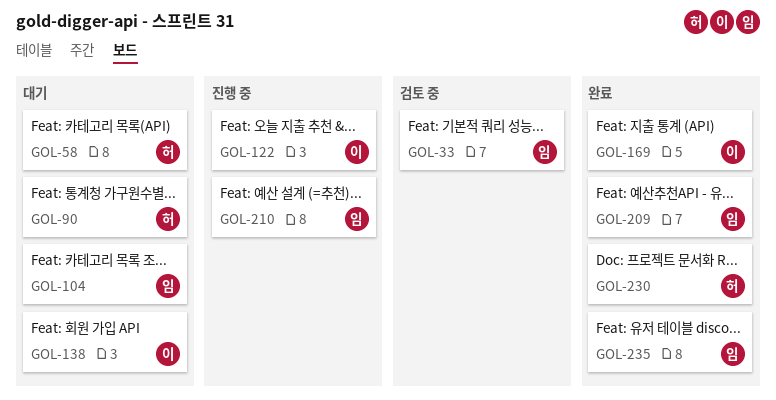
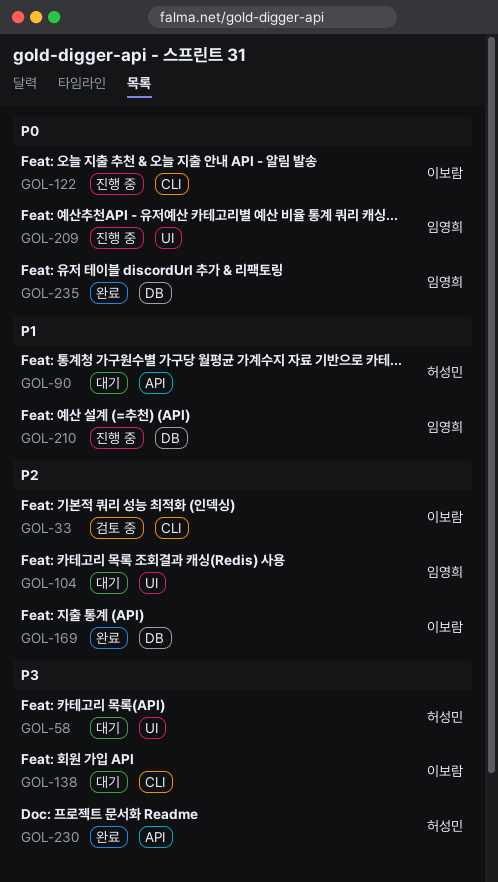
GOL-33, owner: 임영희 -> 이보람
GOL-209, status: 완료 -> 진행 중

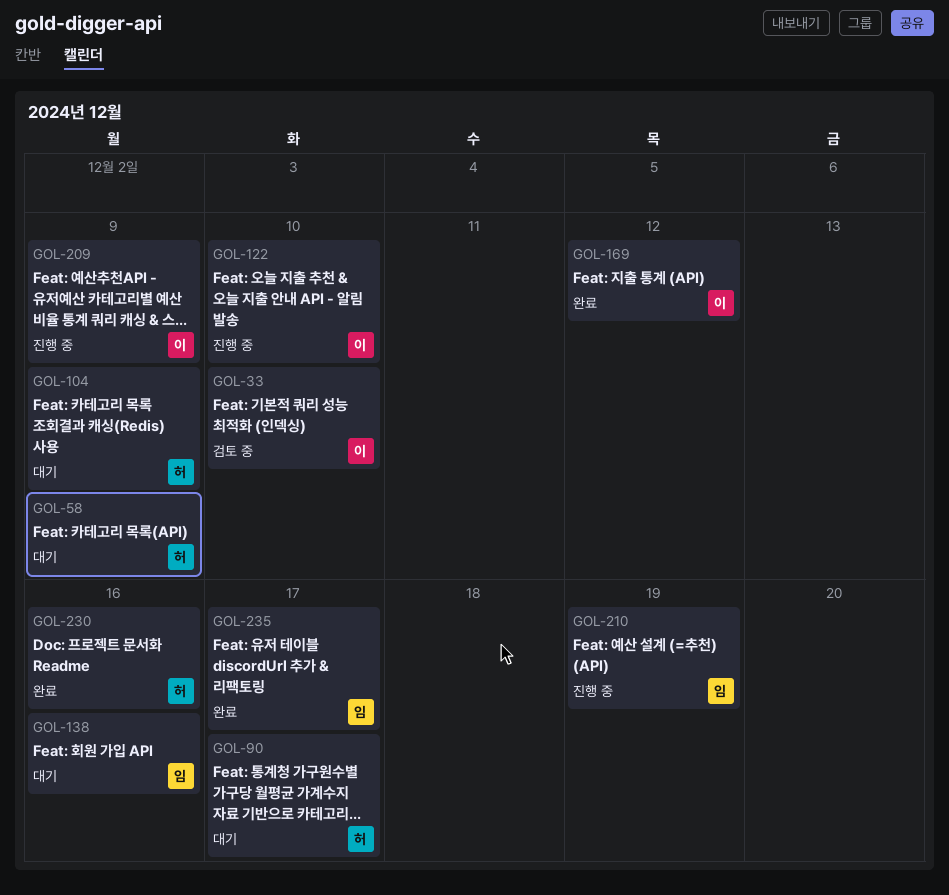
GOL-104, owner: 임영희 -> 허성민
GOL-138, owner: 이보람 -> 임영희
GOL-209, owner: 임영희 -> 이보람

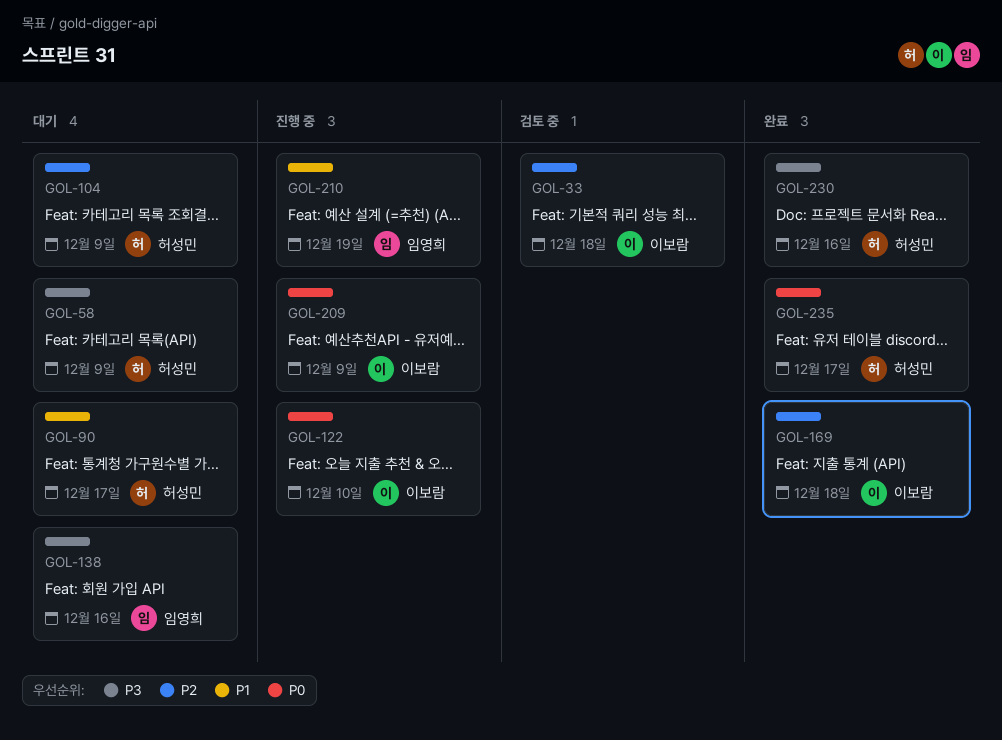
GOL-33, due: Dec 10 -> Dec 18
GOL-169, due: Dec 12 -> Dec 18
GOL-235, owner: 임영희 -> 허성민

